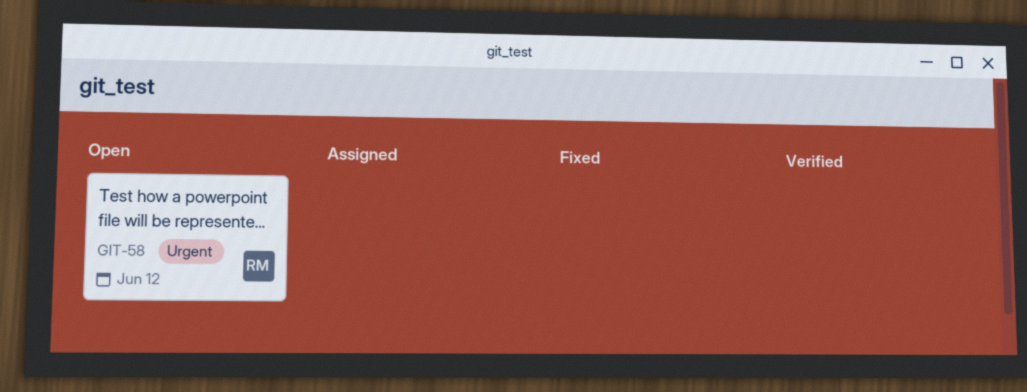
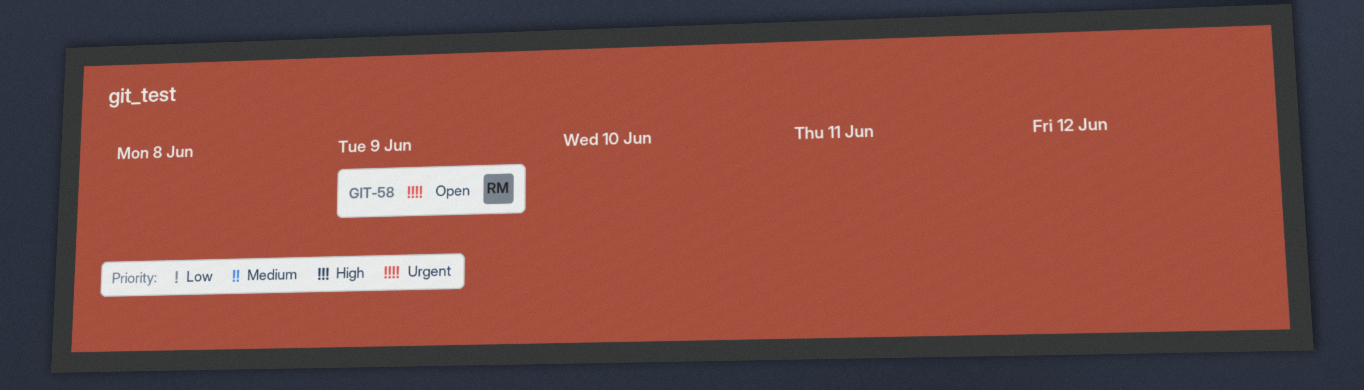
GIT-58, due: Jun 12 -> Jun 9

